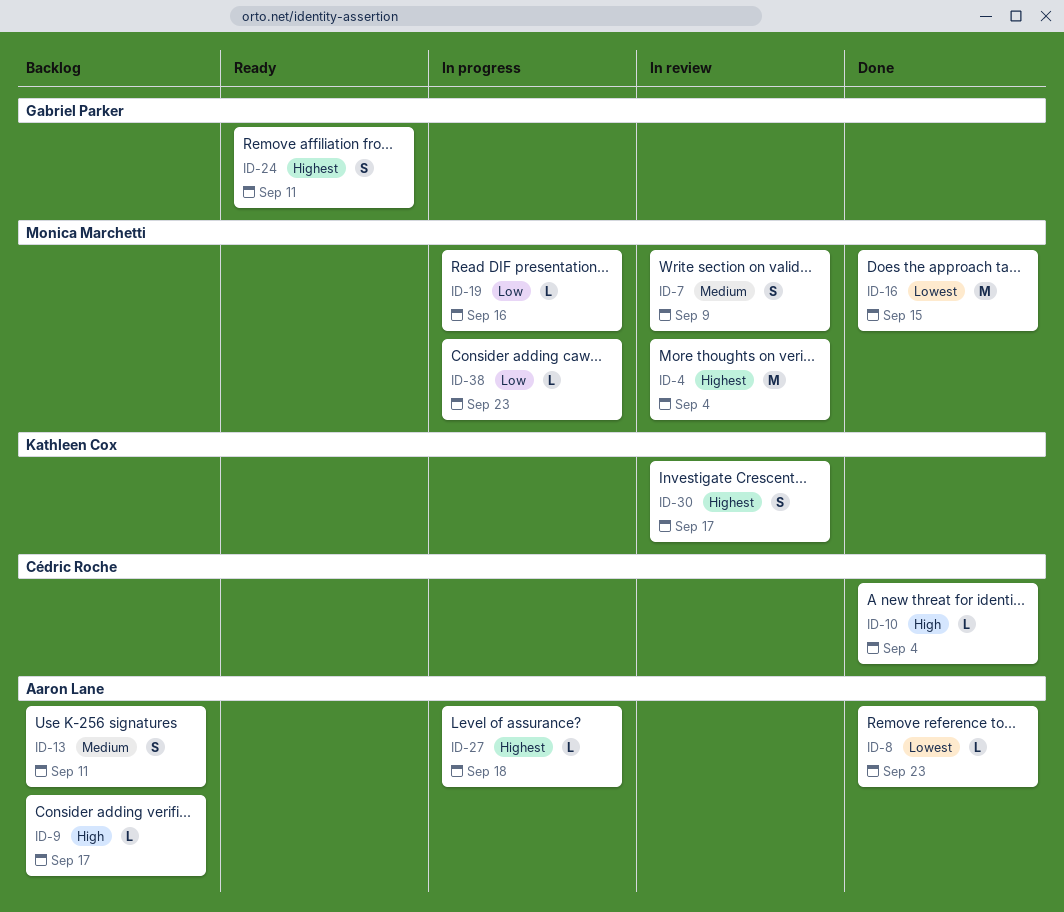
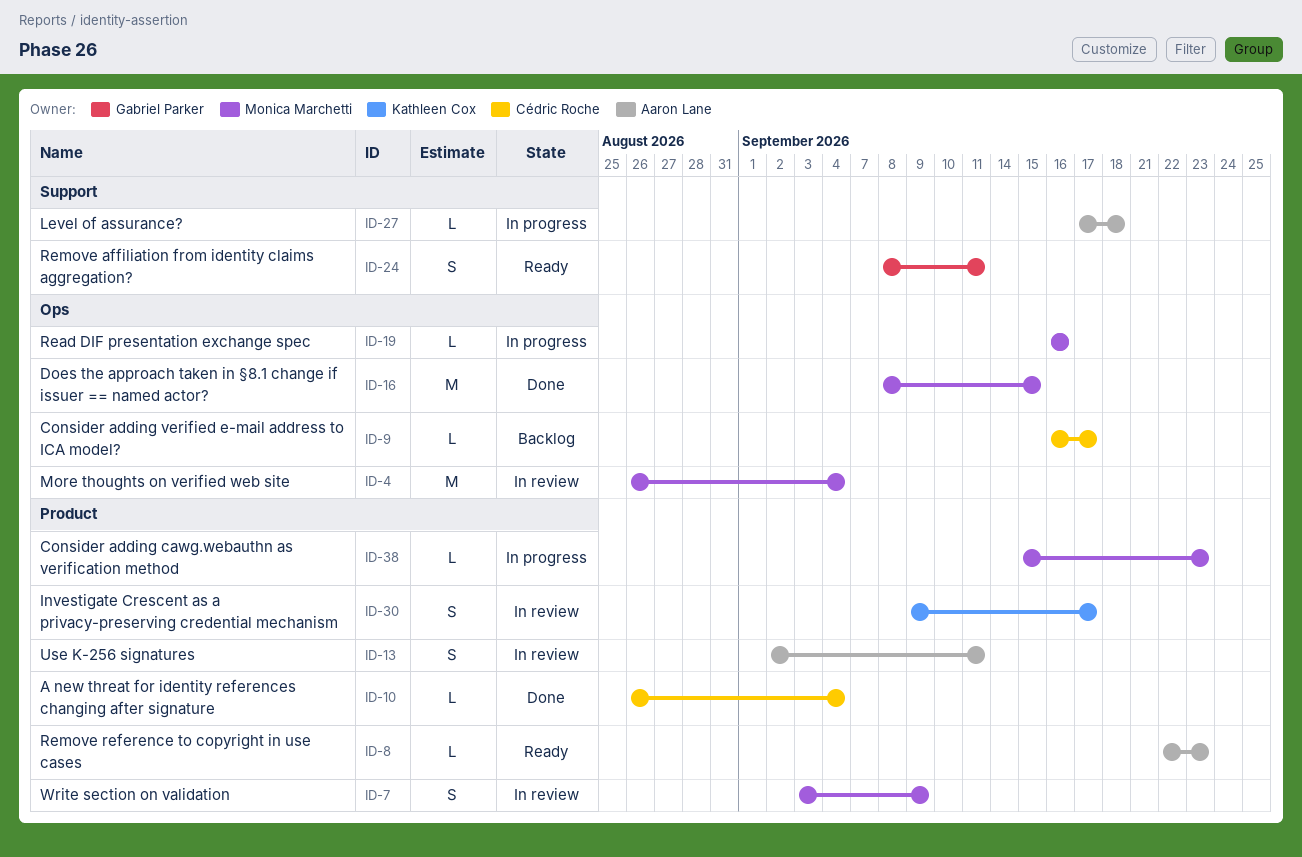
ID-8, status: Done -> Ready
ID-9, owner: Aaron Lane -> Cédric Roche
ID-13, status: Backlog -> In review

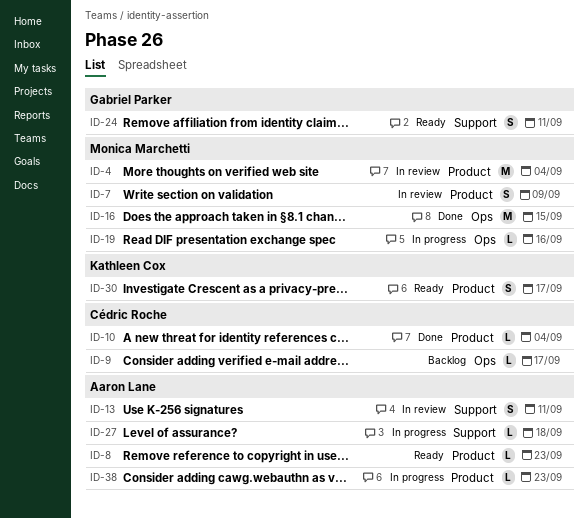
ID-4, label: Ops -> Product
ID-13, label: Product -> Support
ID-30, status: In review -> Ready
ID-38, owner: Monica Marchetti -> Aaron Lane

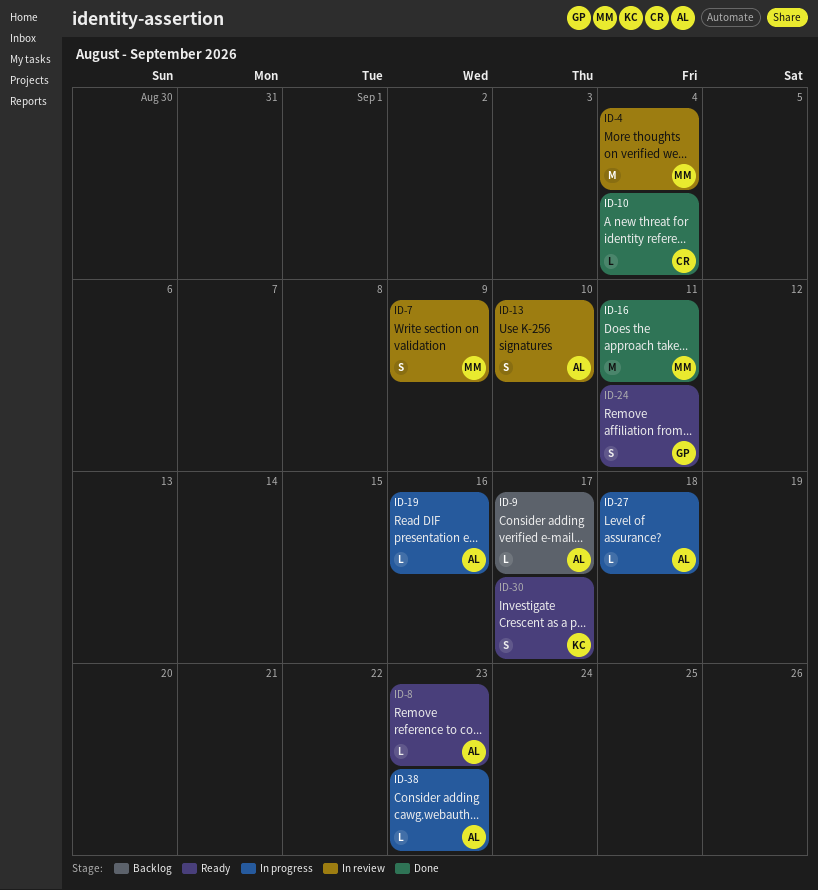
ID-9, owner: Cédric Roche -> Aaron Lane
ID-13, due: Sep 11 -> Sep 10
ID-16, due: Sep 15 -> Sep 11
ID-19, owner: Monica Marchetti -> Aaron Lane

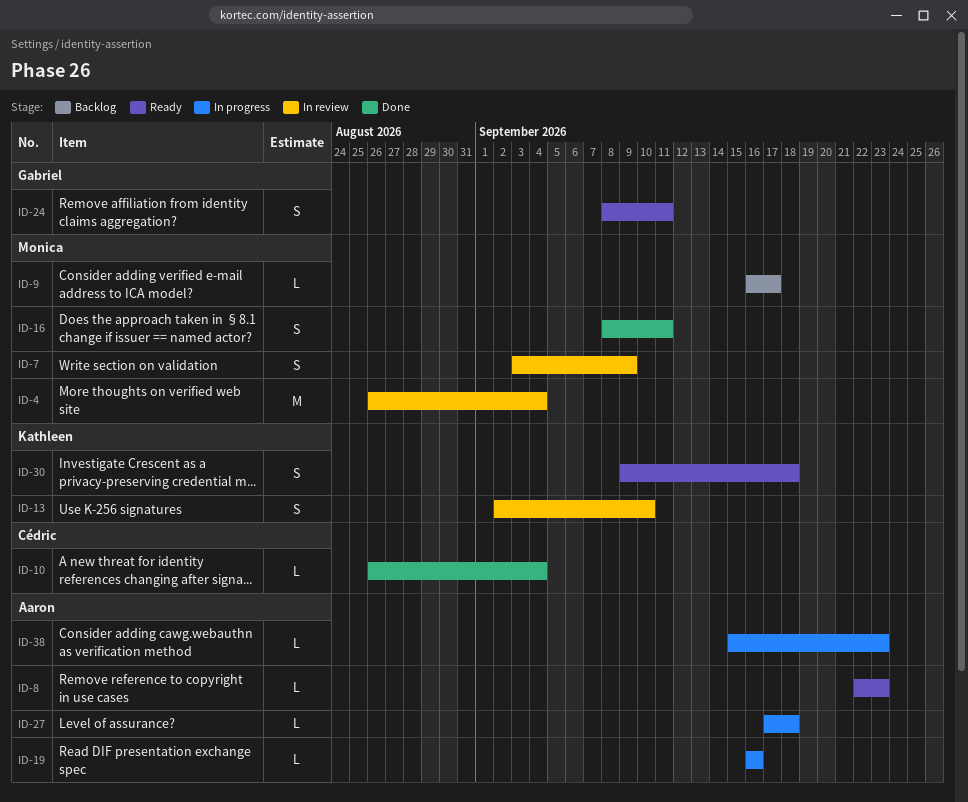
ID-9, owner: Aaron -> Monica
ID-13, owner: Aaron -> Kathleen
ID-16, estimate: M -> S
ID-30, due: Sep 17 -> Sep 18

